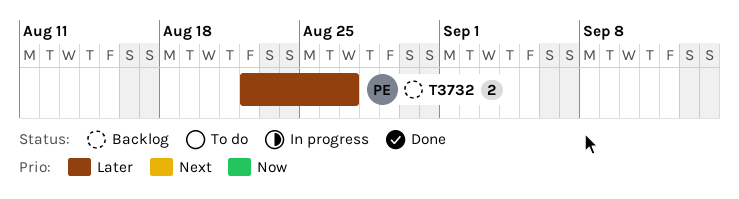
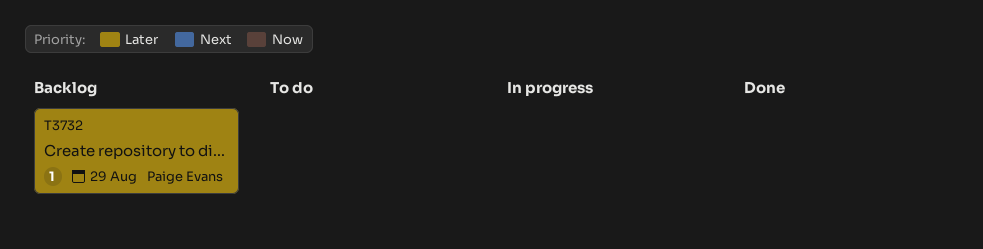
T3732, estimate: 2 -> 1
T3732, due: Aug 27 -> Aug 29

